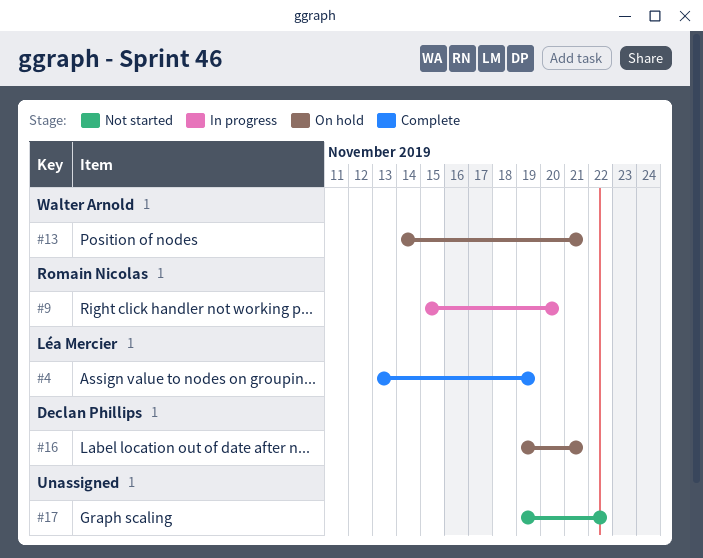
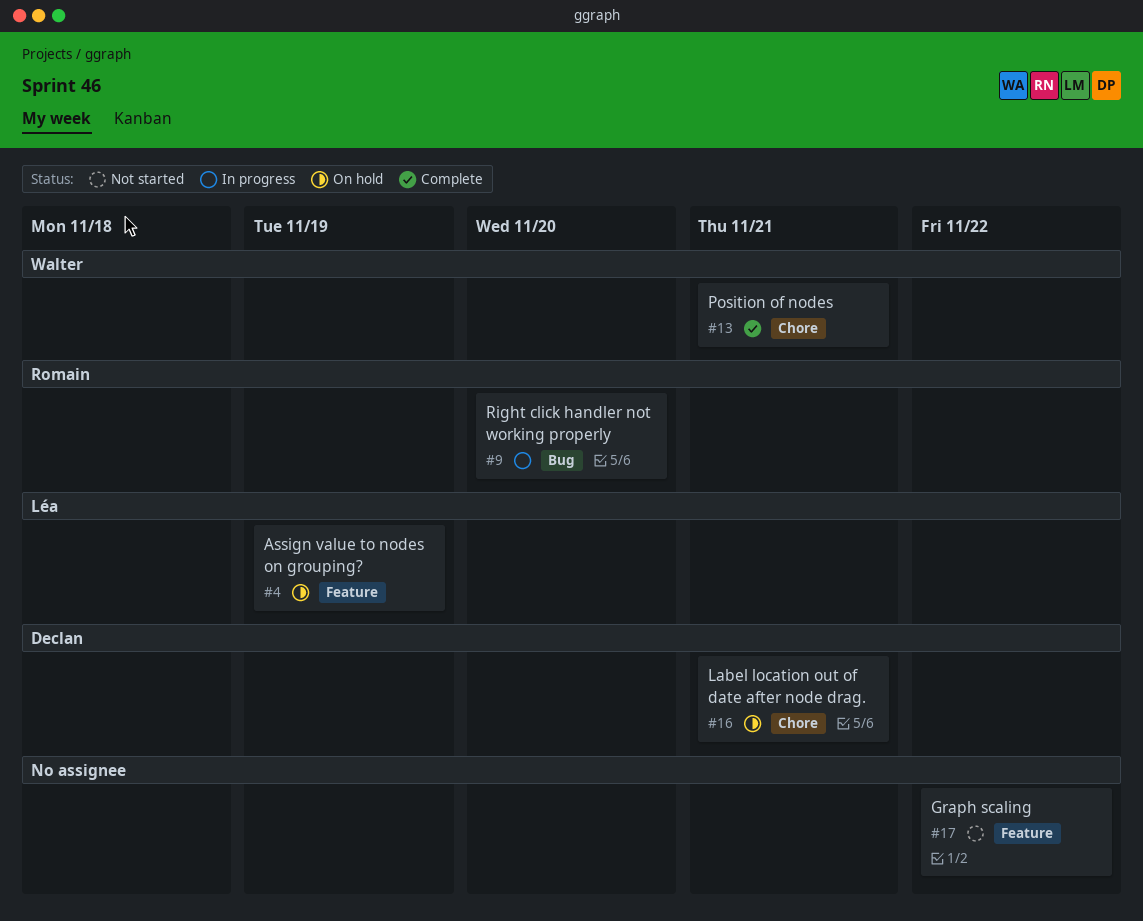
#4, status: Complete -> On hold
#13, status: On hold -> Complete

